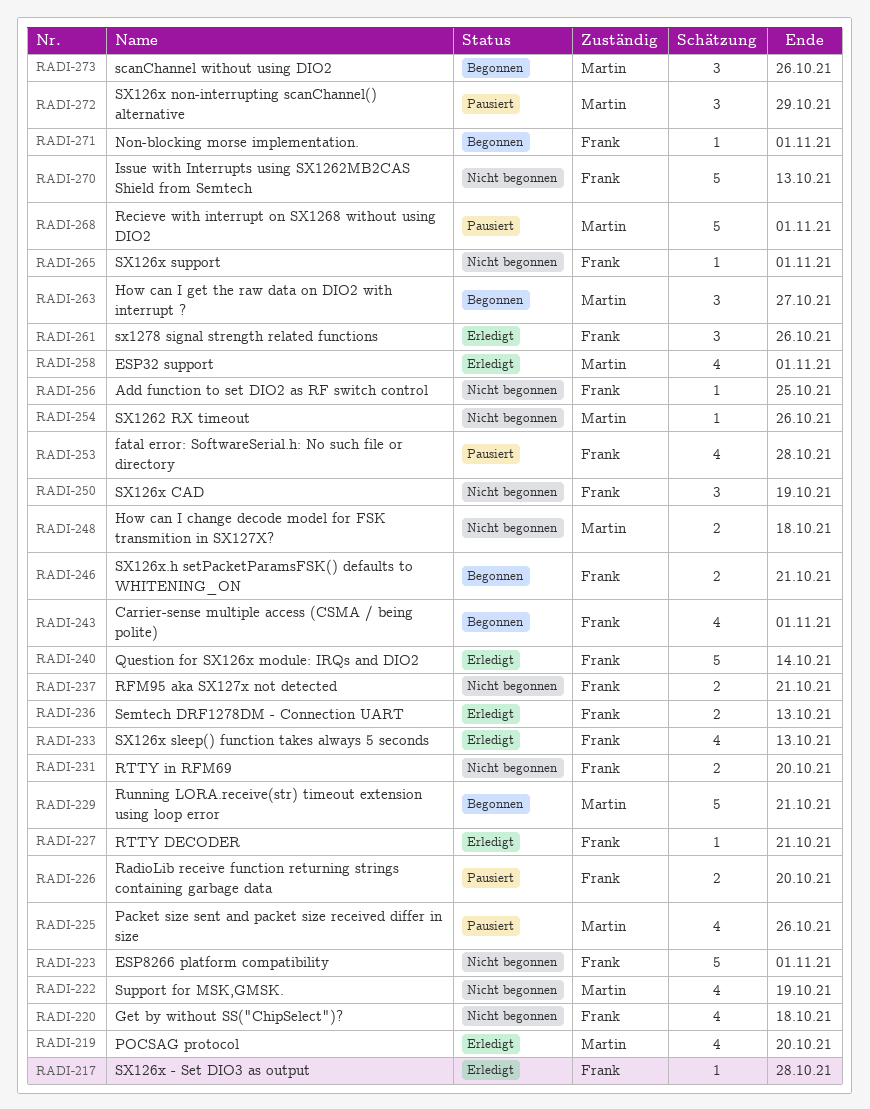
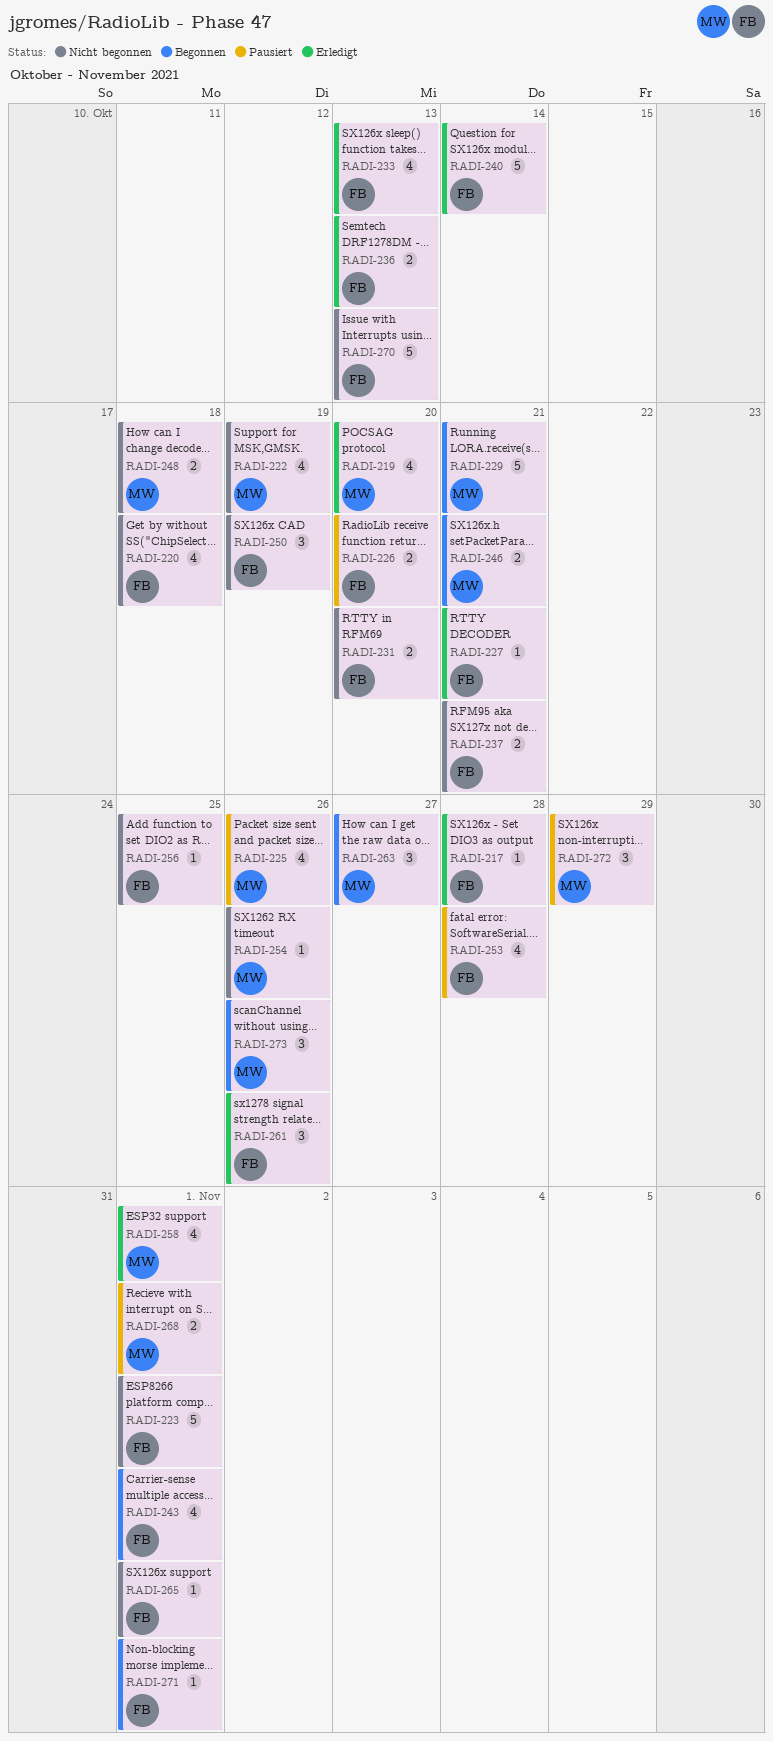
RADI-246, owner: Frank -> Martin
RADI-268, estimate: 5 -> 2

